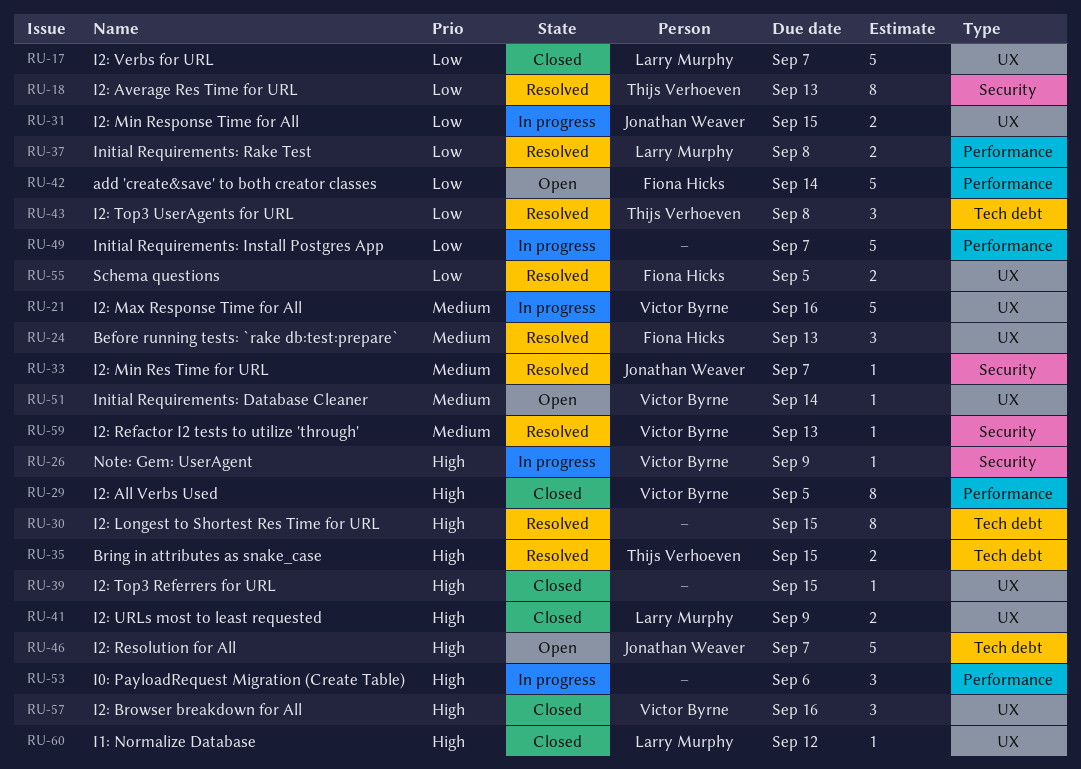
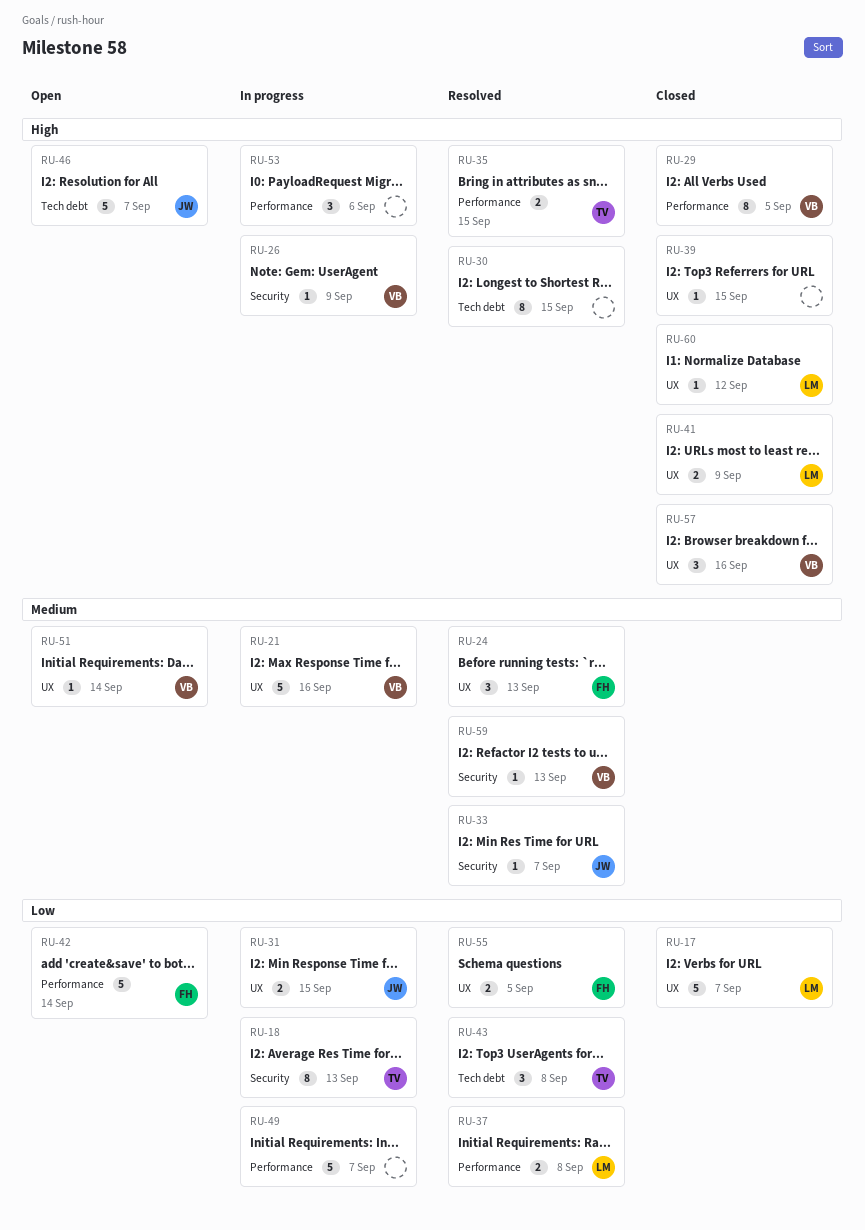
RU-18, status: Resolved -> In progress
RU-35, label: Tech debt -> Performance

